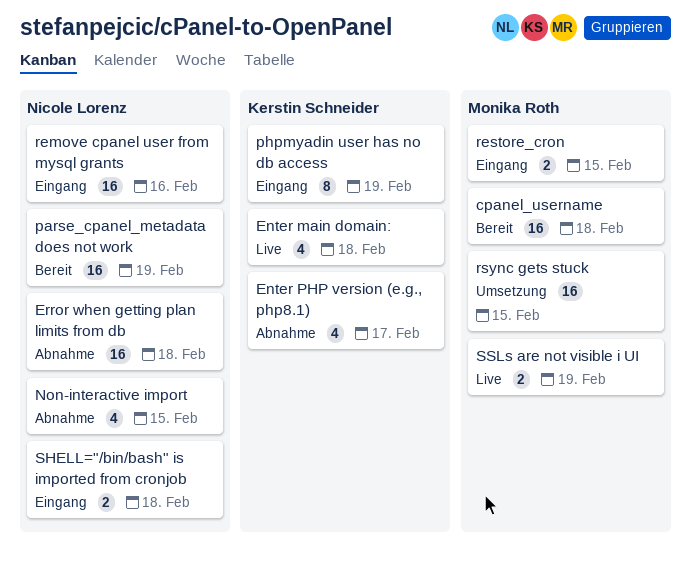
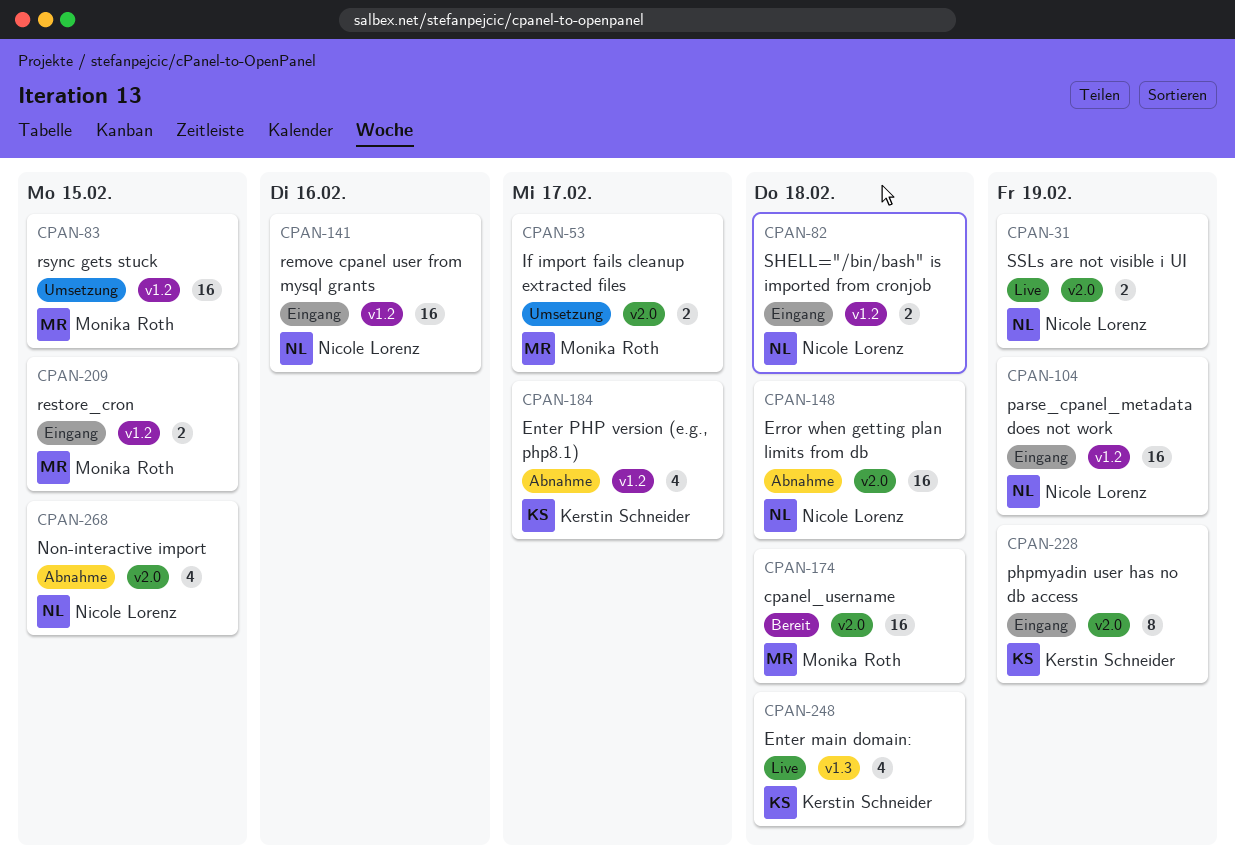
If import fails cleanup extracted files: none -> present
parse_cpanel_metadata does not work, status: Bereit -> Eingang
SSLs are not visible i UI, owner: Monika Roth -> Nicole Lorenz

